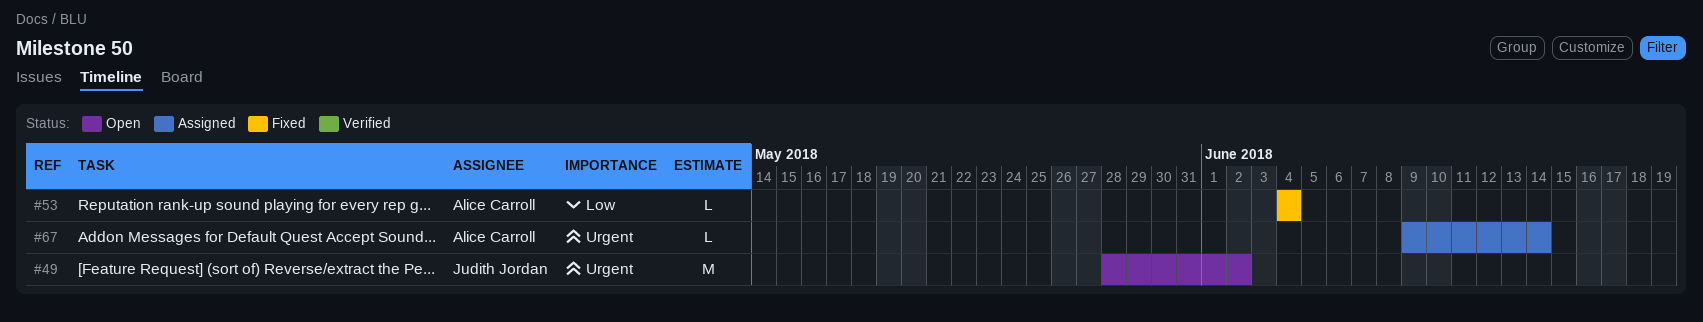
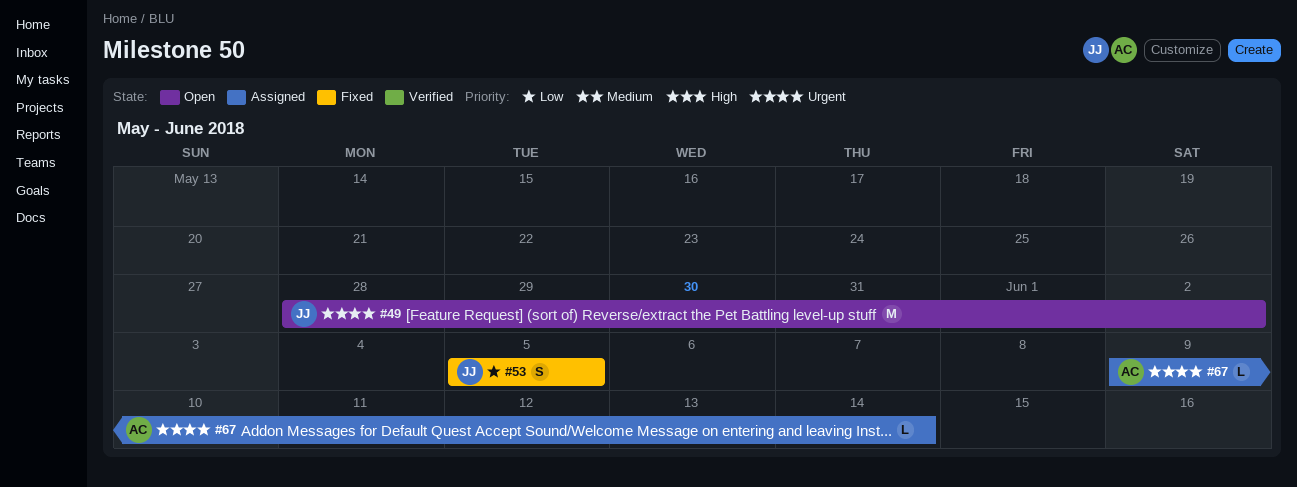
#53, owner: Alice Carroll -> Judith Jordan
#53, estimate: L -> S
#53, start: Jun 4 -> Jun 5
#53, due: Jun 4 -> Jun 5

